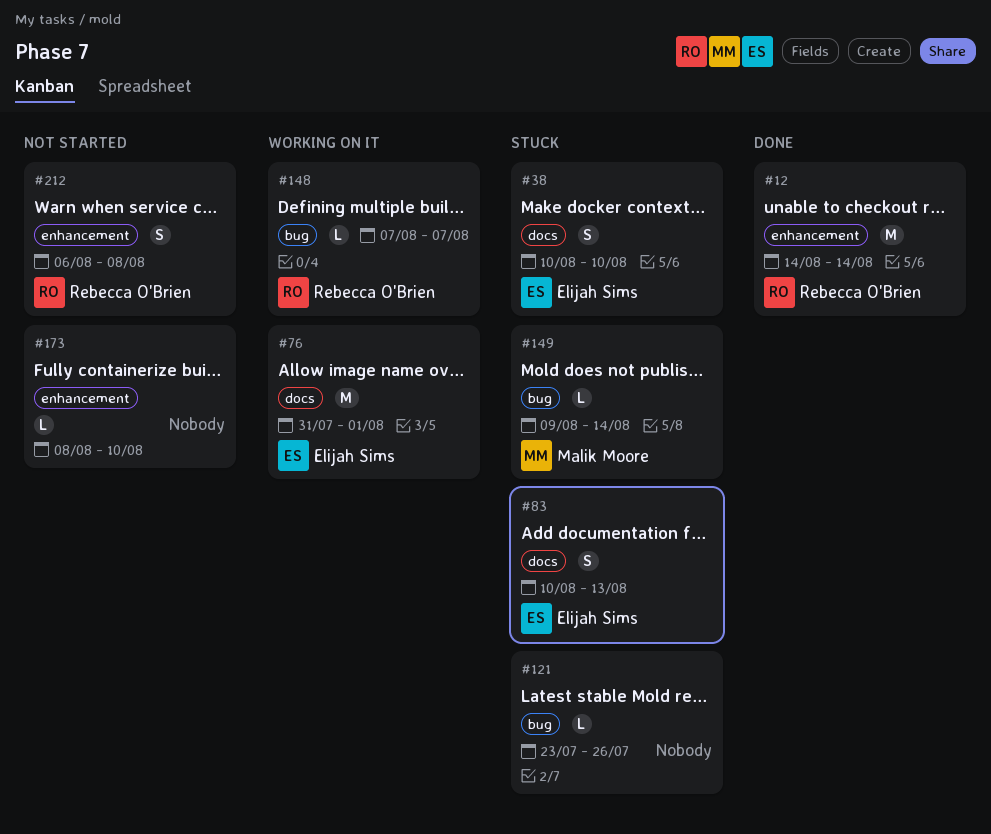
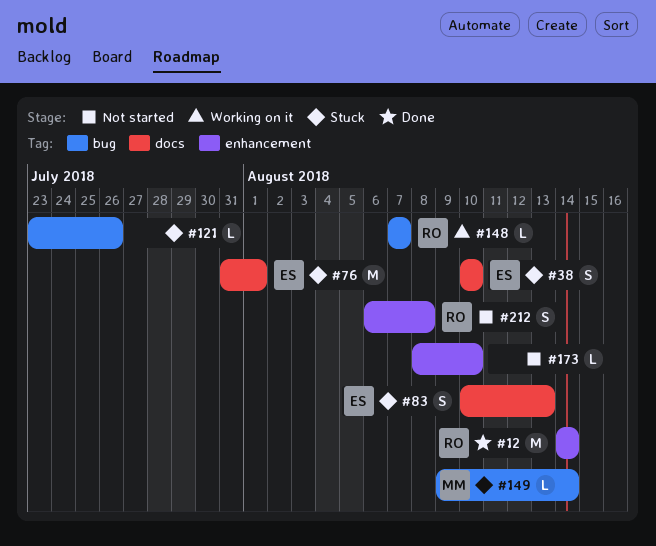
#76, status: Working on it -> Stuck

